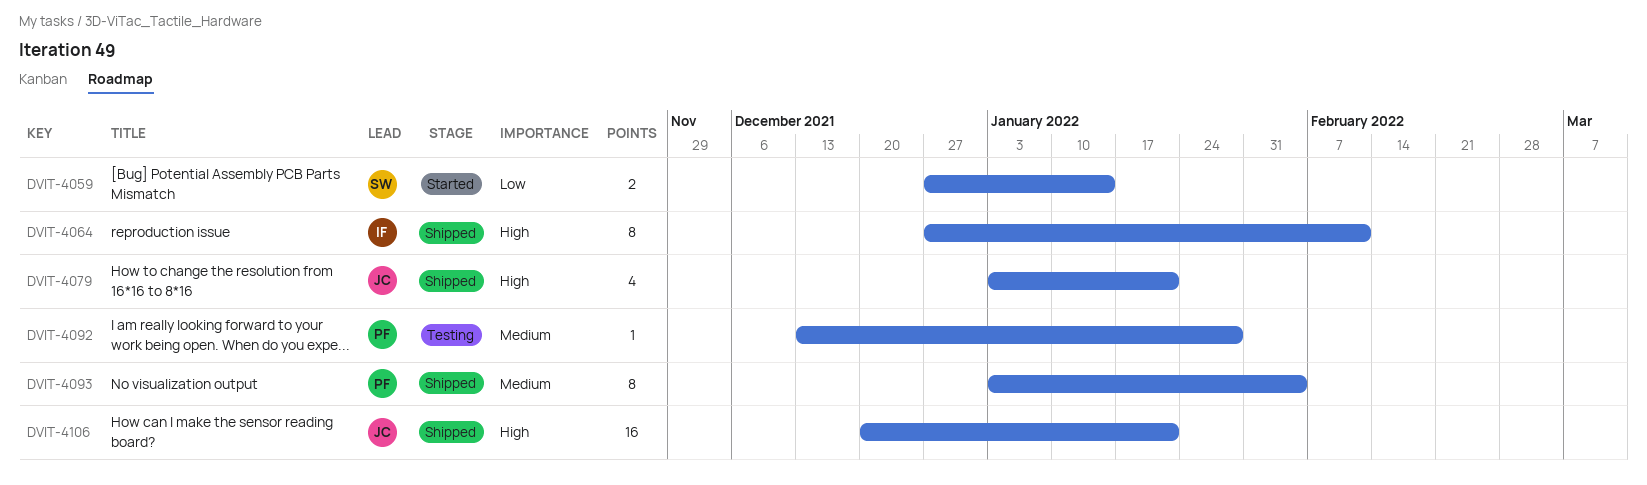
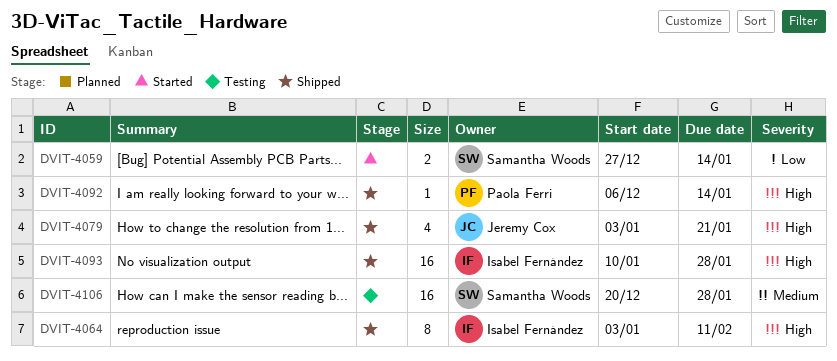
DVIT-4064, start: Dec 27 -> Jan 3
DVIT-4092, status: Testing -> Shipped
DVIT-4092, priority: Medium -> High
DVIT-4092, start: Dec 13 -> Dec 6
DVIT-4092, due: Jan 28 -> Jan 14
DVIT-4093, owner: Paola Ferri -> Isabel Fernández
DVIT-4093, priority: Medium -> High
DVIT-4093, estimate: 8 -> 16
DVIT-4093, start: Jan 3 -> Jan 10
DVIT-4093, due: Feb 4 -> Jan 28
DVIT-4106, status: Shipped -> Testing
DVIT-4106, owner: Jeremy Cox -> Samantha Woods
DVIT-4106, priority: High -> Medium
DVIT-4106, due: Jan 21 -> Jan 28

